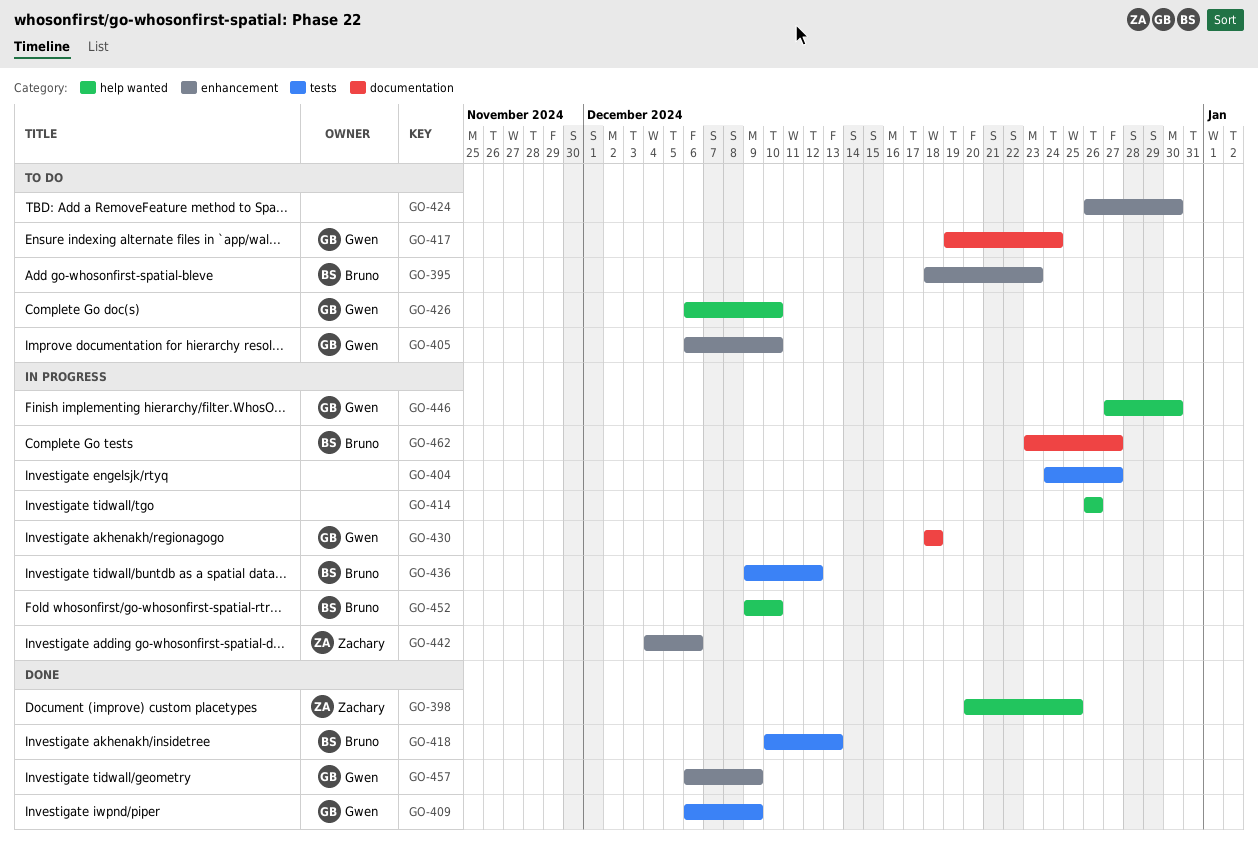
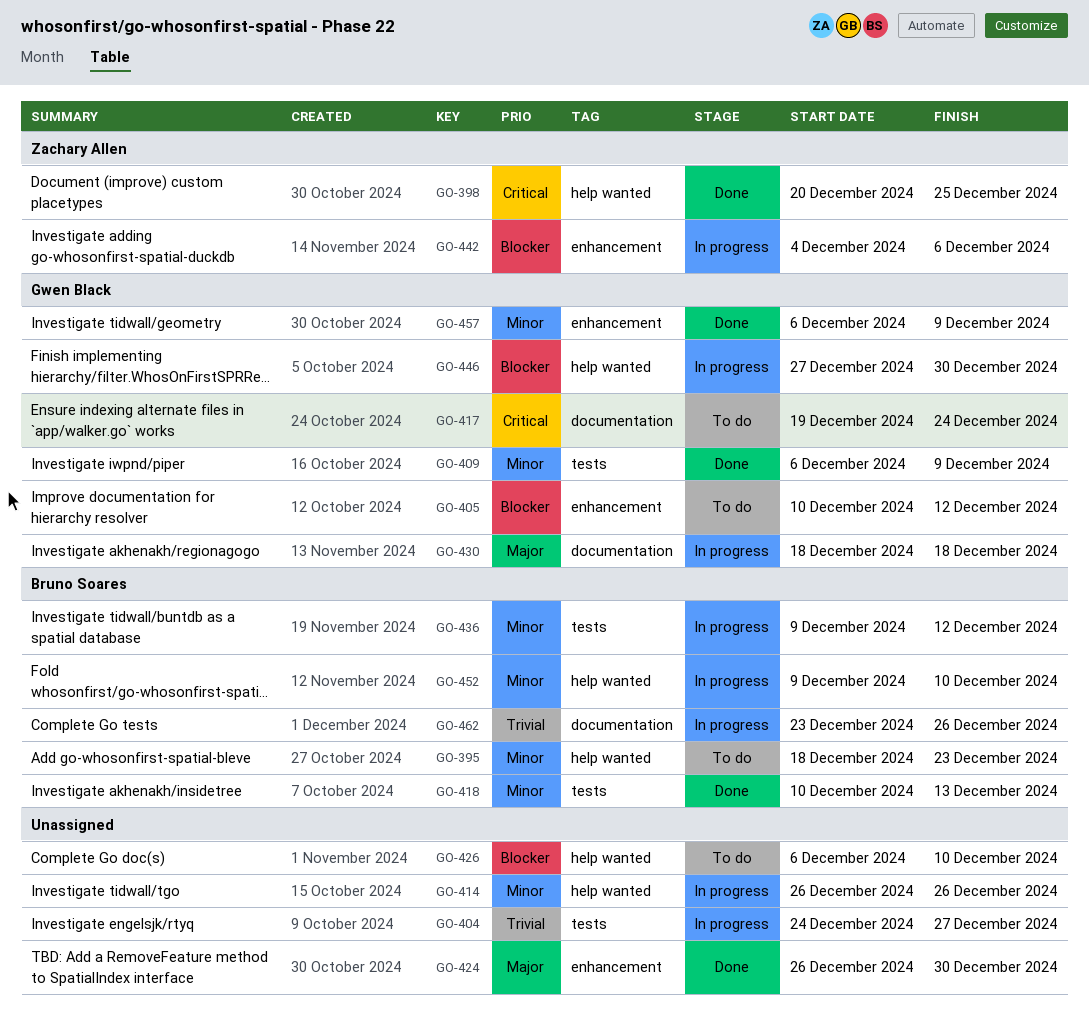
GO-395, label: enhancement -> help wanted
GO-405, start: Dec 6 -> Dec 10
GO-405, due: Dec 10 -> Dec 12
GO-424, status: To do -> Done
GO-426, owner: Gwen Black -> none
GO-462, due: Dec 27 -> Dec 26

